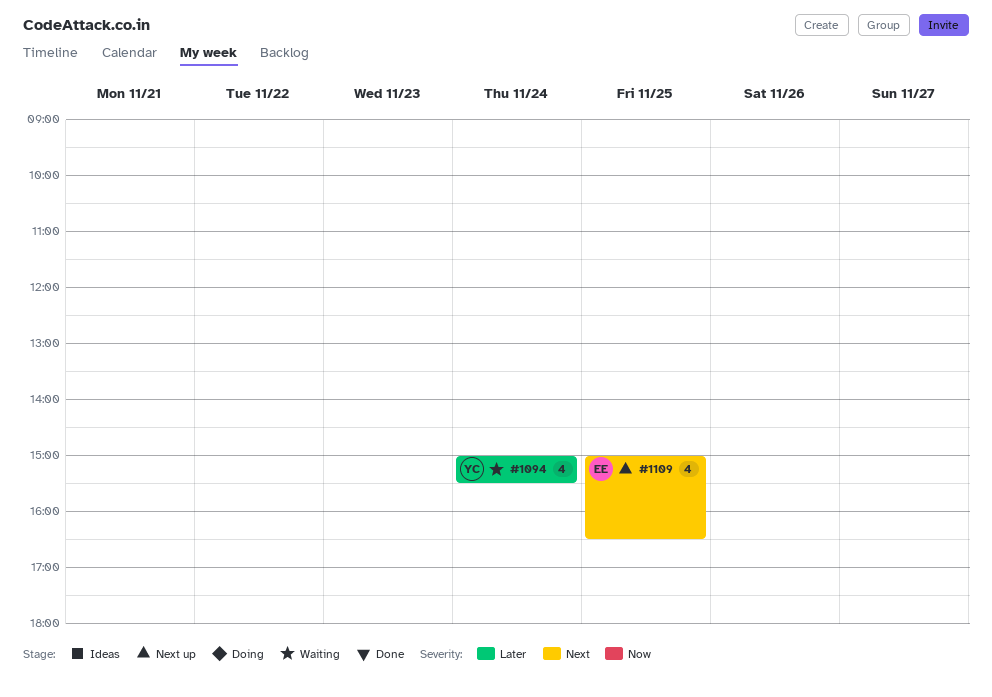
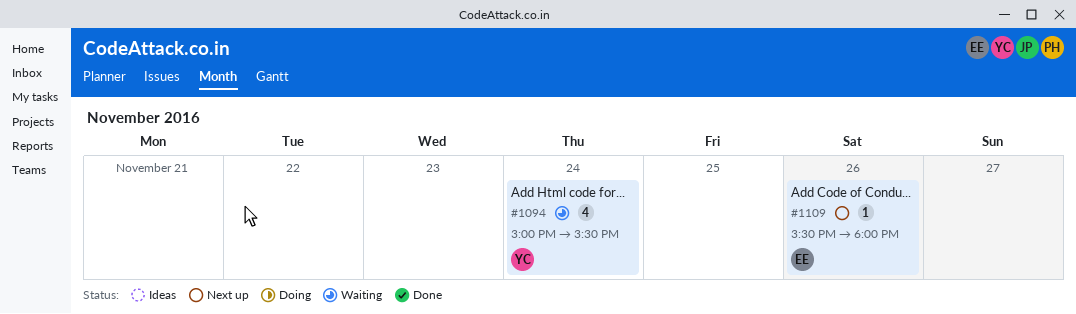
#1109, estimate: 4 -> 1
#1109, day: Nov 25 -> Nov 26
#1109, begins: 15:00 -> 15:30
#1109, ends: 16:30 -> 18:00

